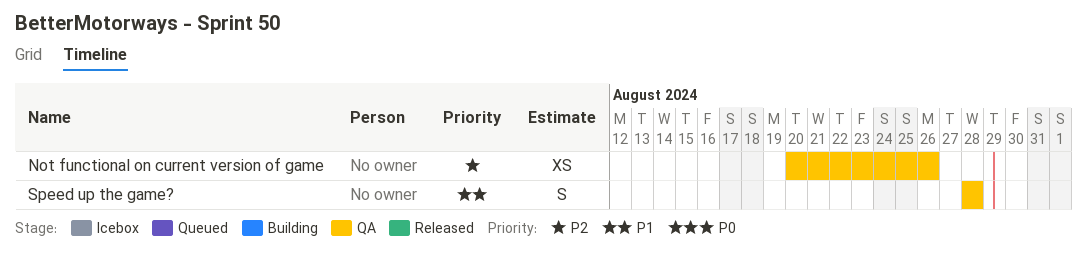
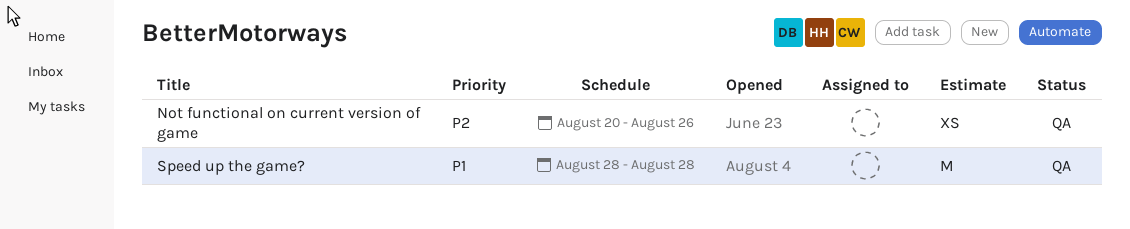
Speed up the game?, estimate: S -> M

